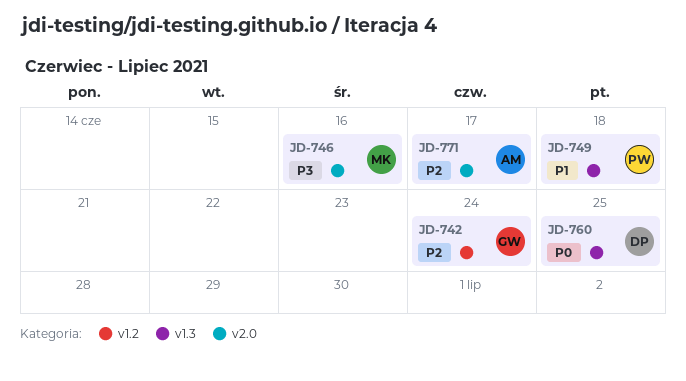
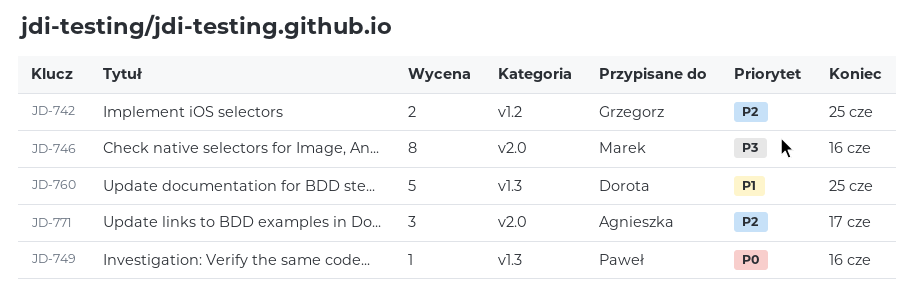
JD-742, due: Jun 24 -> Jun 25
JD-749, priority: P1 -> P0
JD-749, due: Jun 18 -> Jun 16
JD-760, priority: P0 -> P1

